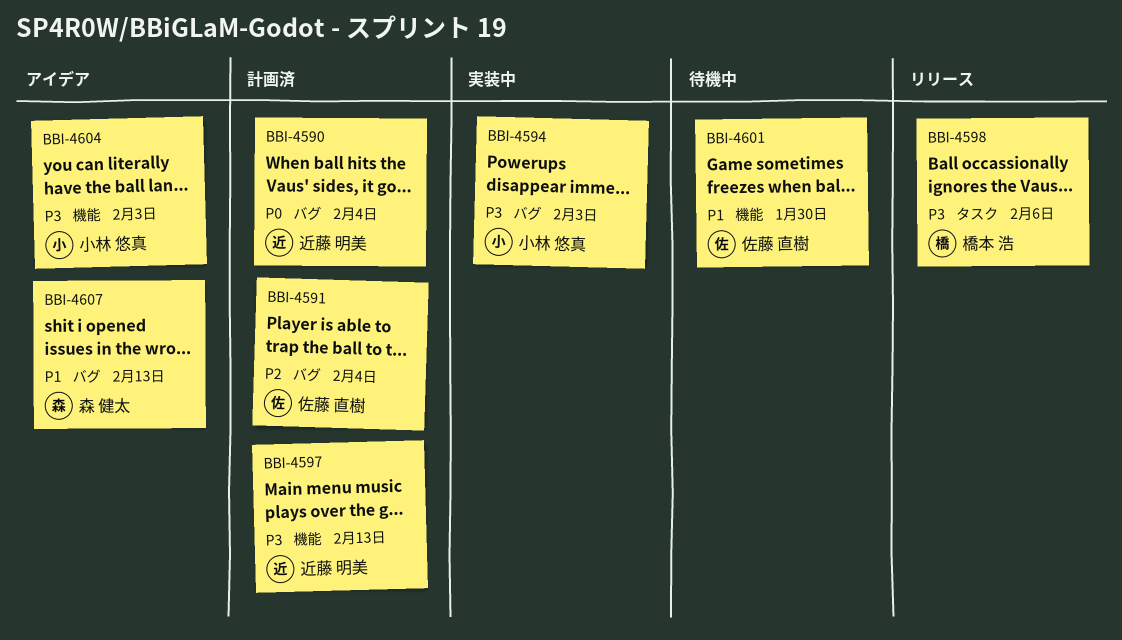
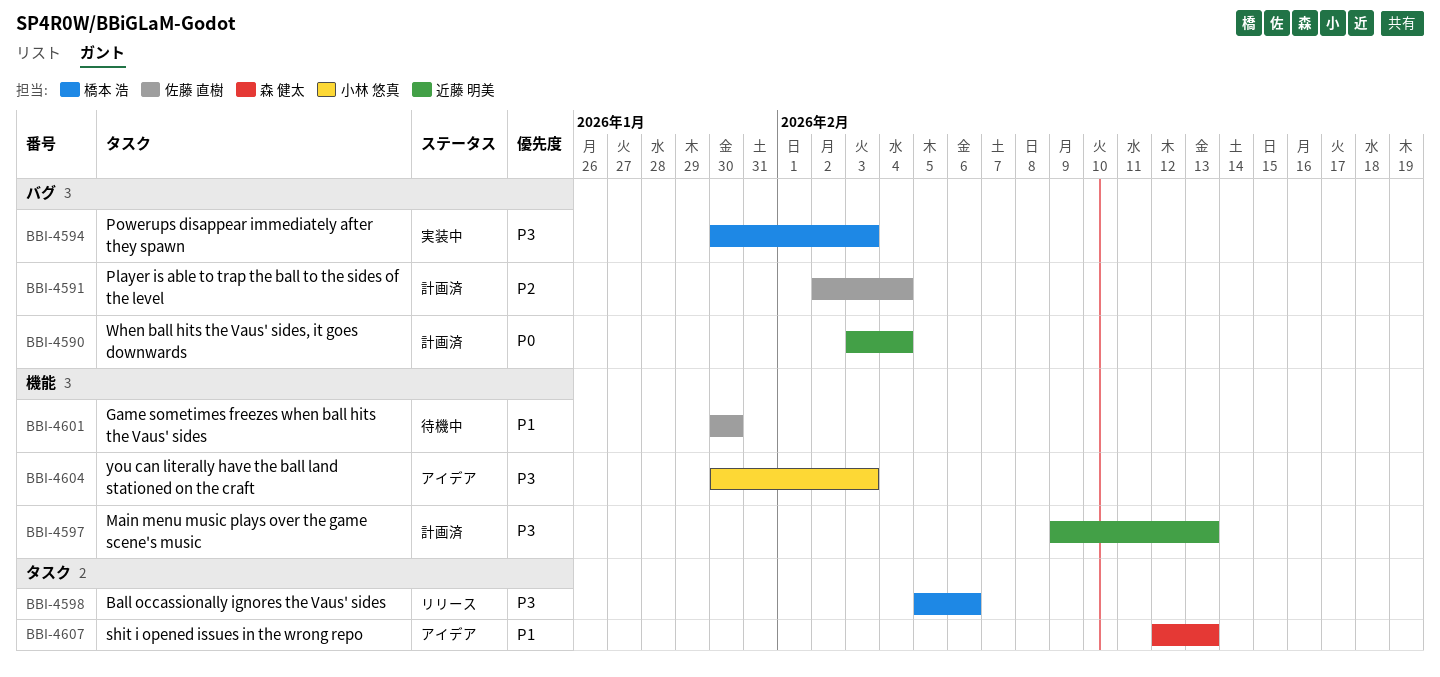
BBI-4594, owner: 小林 悠真 -> 橋本 浩
BBI-4607, label: バグ -> タスク

